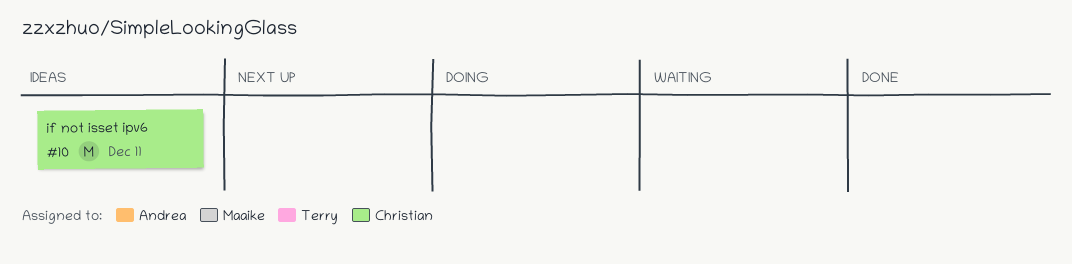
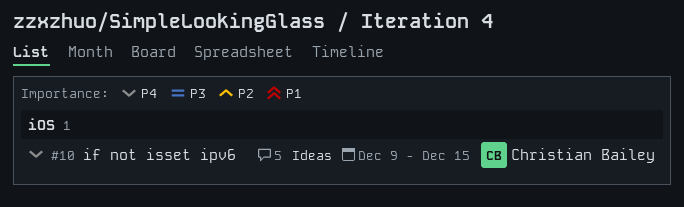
#10, due: Dec 11 -> Dec 15

